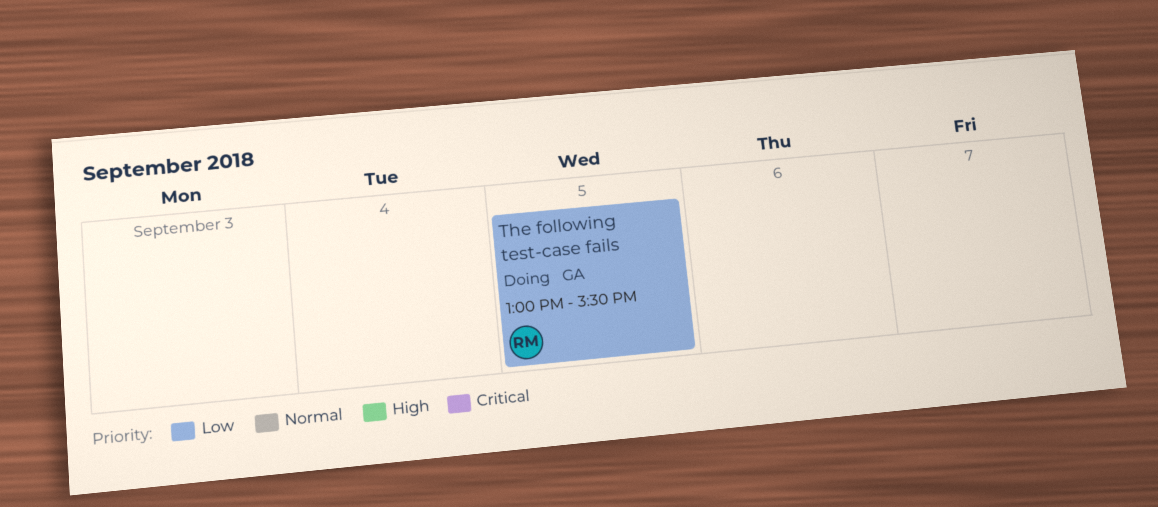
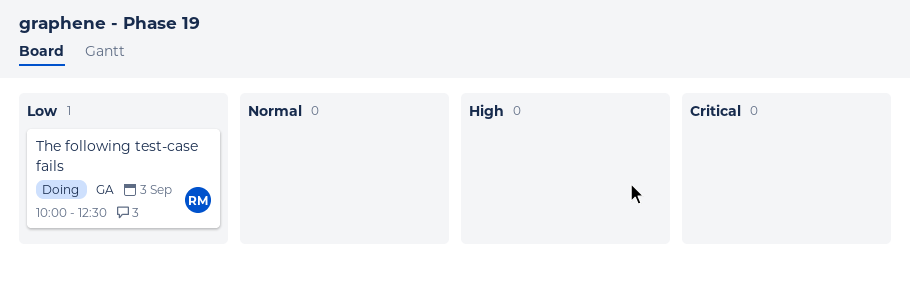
The following test-case fails, day: Sep 5 -> Sep 3
The following test-case fails, begins: 13:00 -> 10:00
The following test-case fails, ends: 15:30 -> 12:30

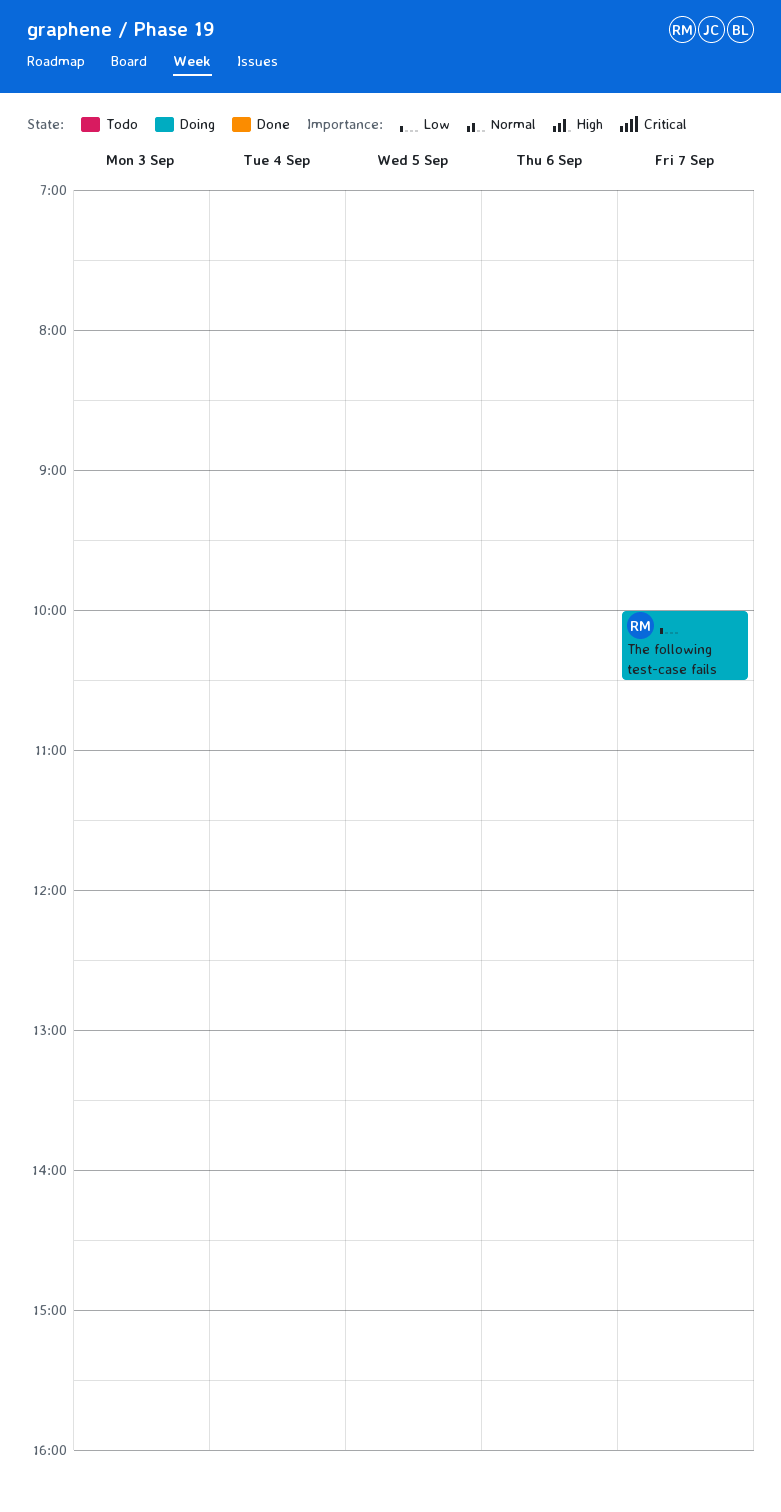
The following test-case fails, day: Sep 3 -> Sep 7
The following test-case fails, ends: 12:30 -> 10:30

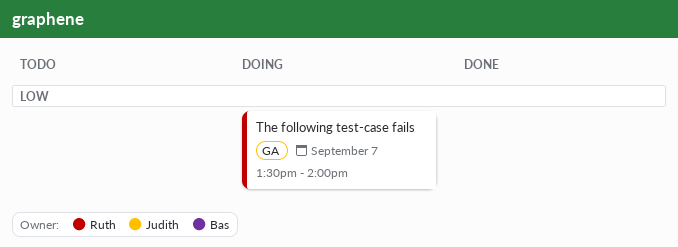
The following test-case fails, begins: 10:00 -> 13:30
The following test-case fails, ends: 10:30 -> 14:00

